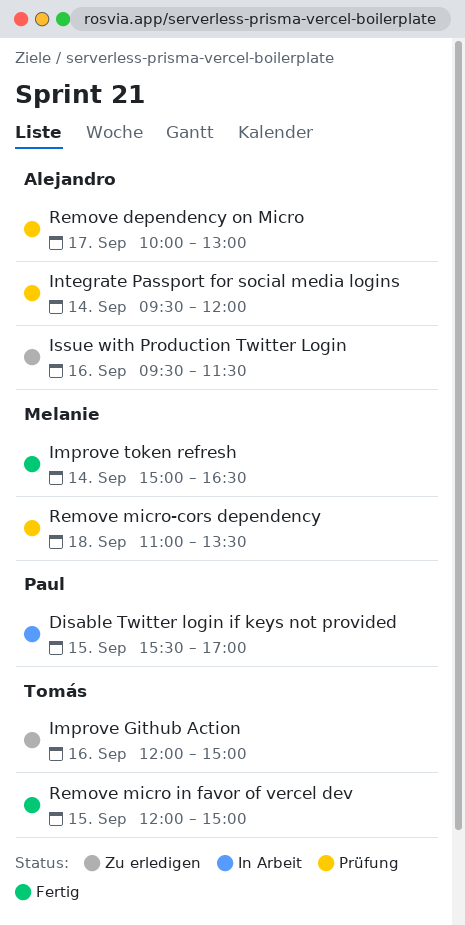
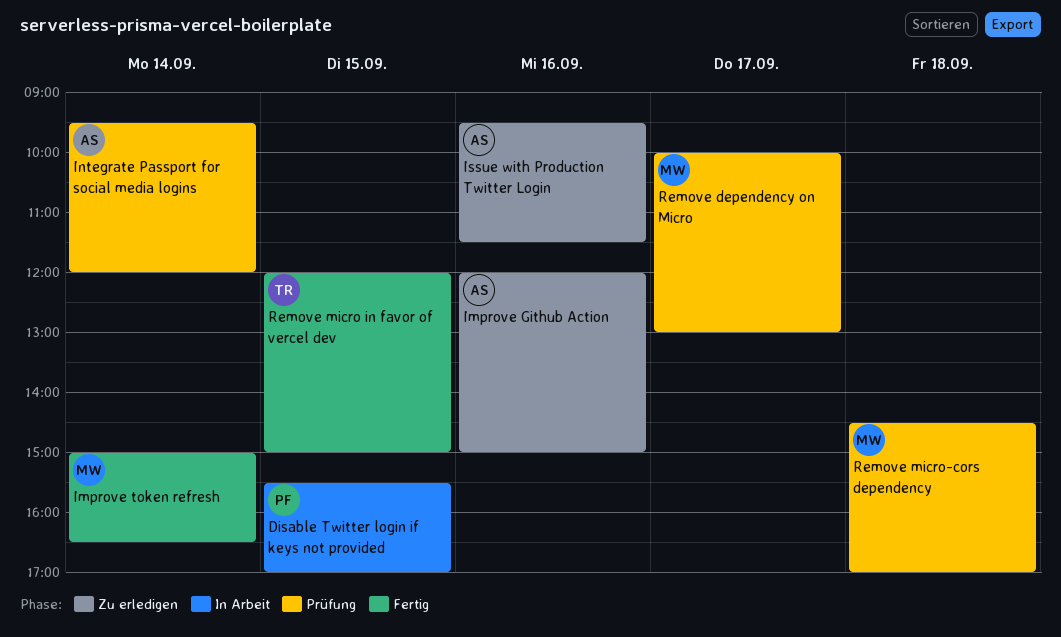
Improve Github Action, owner: Tomás -> Alejandro
Remove dependency on Micro, owner: Alejandro -> Melanie
Remove micro-cors dependency, begins: 11:00 -> 14:30
Remove micro-cors dependency, ends: 13:30 -> 17:00

